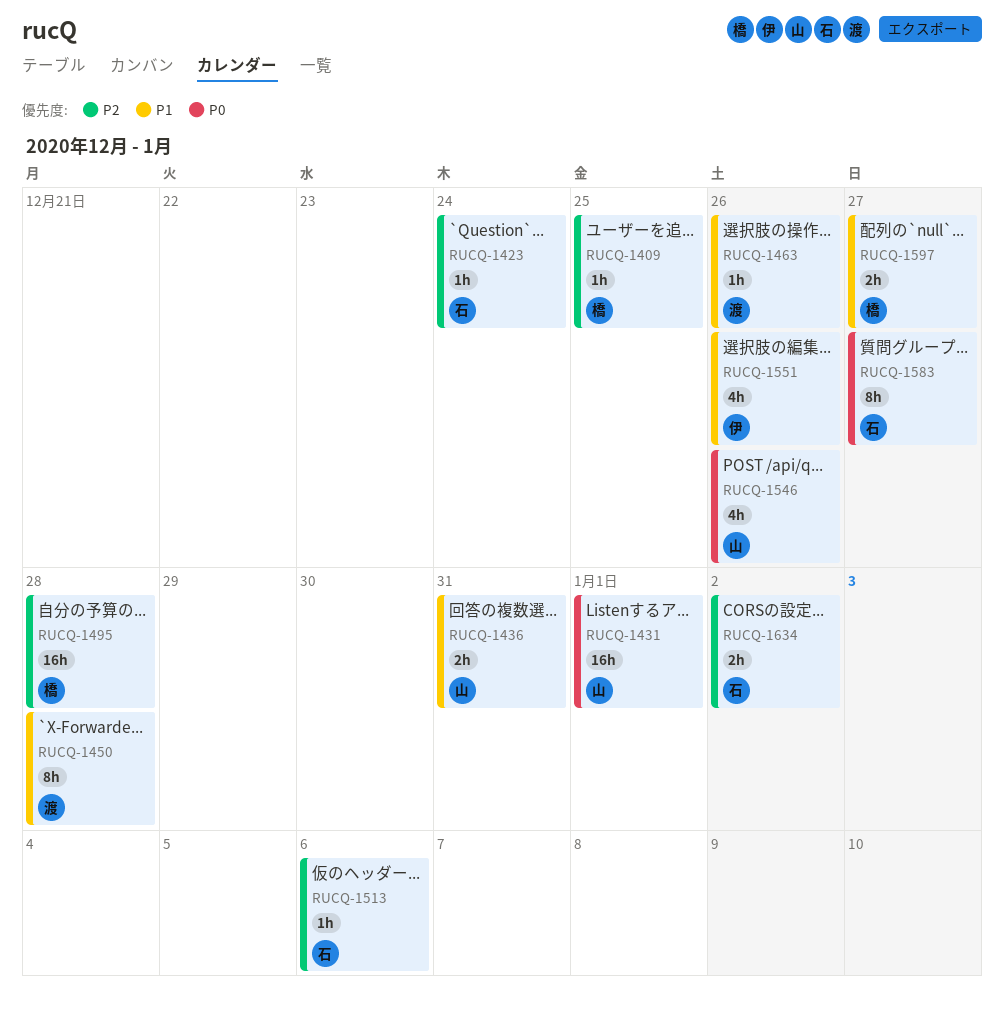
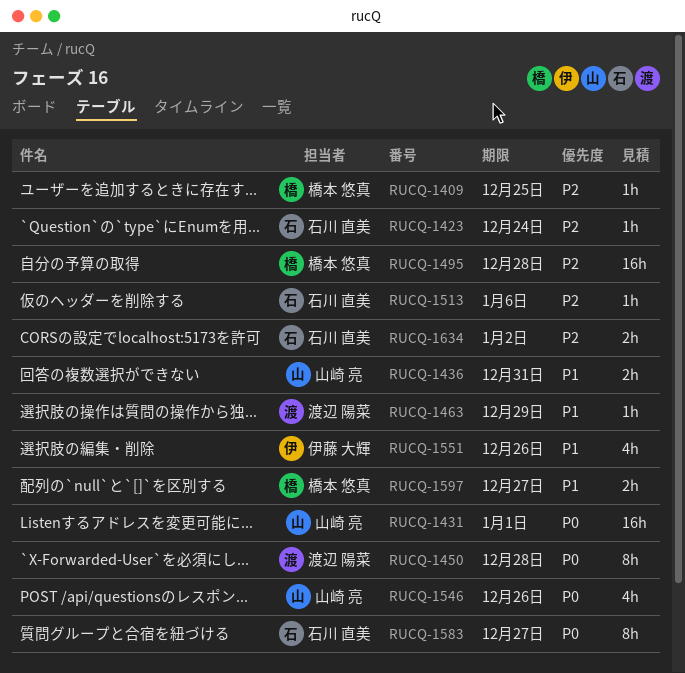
RUCQ-1450, priority: P1 -> P0
RUCQ-1463, due: Dec 26 -> Dec 29

